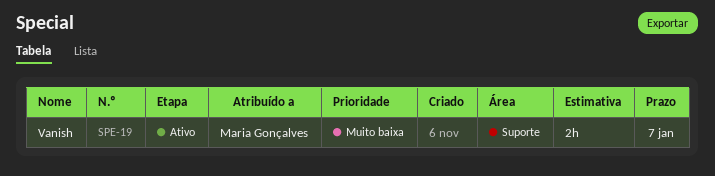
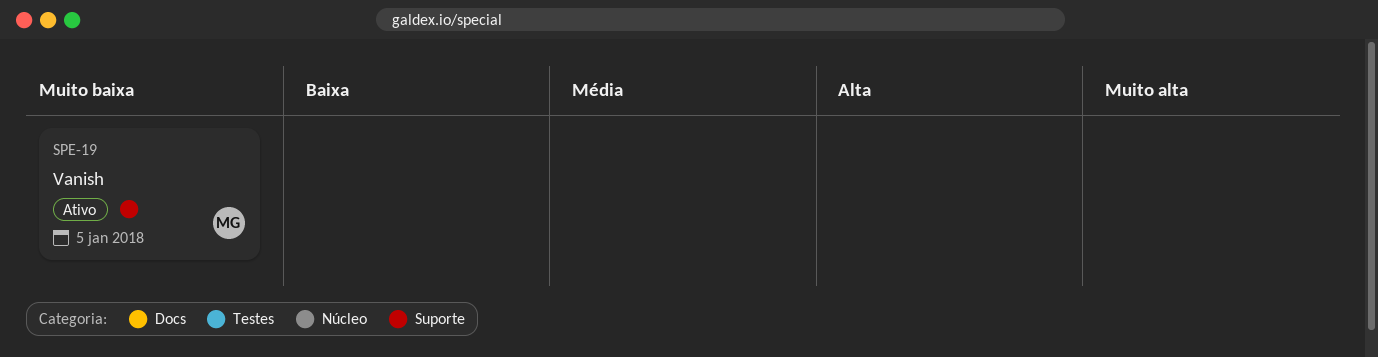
SPE-19, due: Jan 7 -> Jan 5

